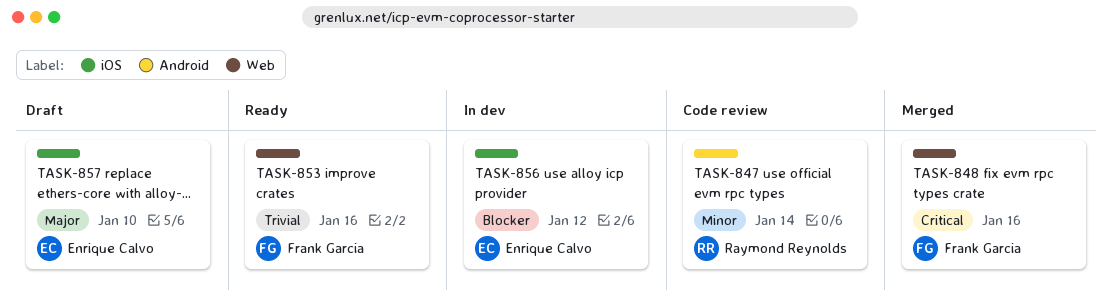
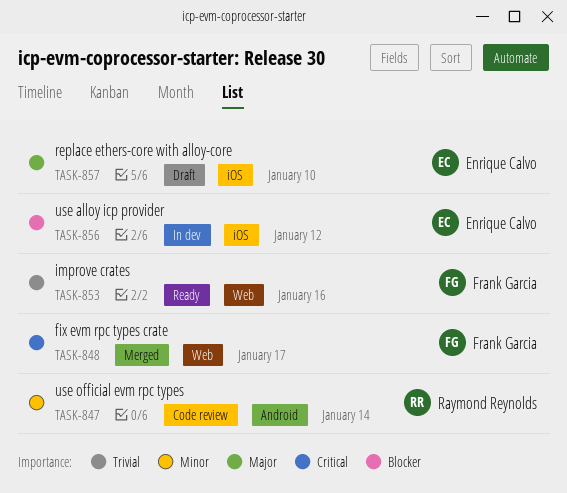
TASK-848, due: Jan 16 -> Jan 17

